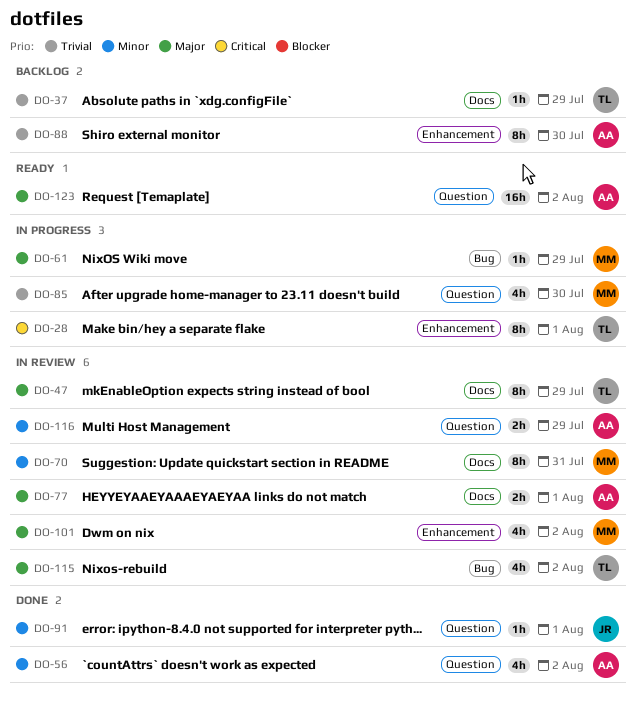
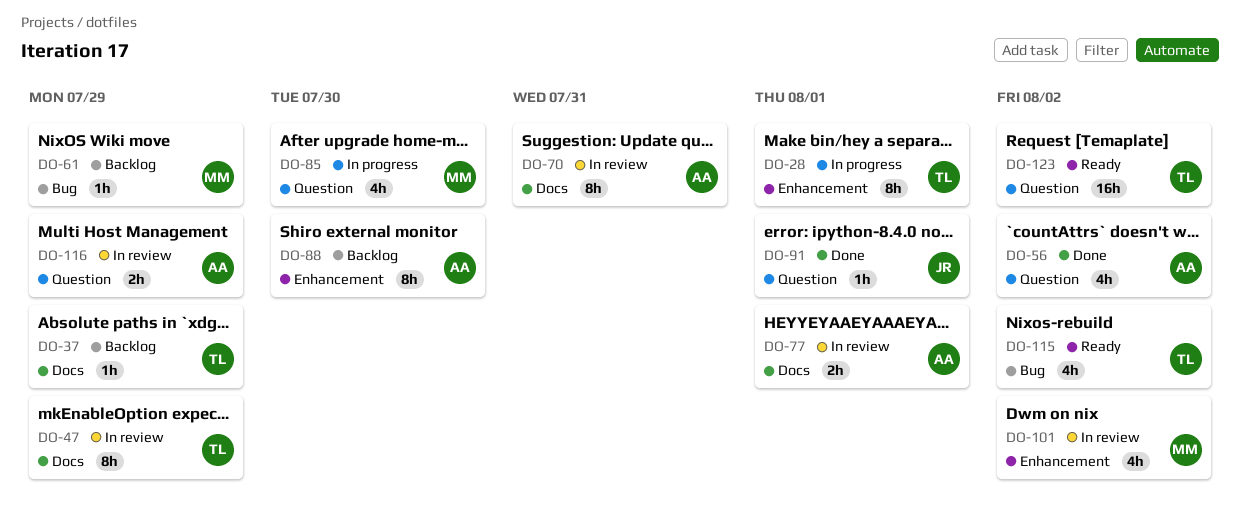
DO-61, status: In progress -> Backlog
DO-70, owner: MM -> AA
DO-115, status: In review -> Ready
DO-123, owner: AA -> TL

